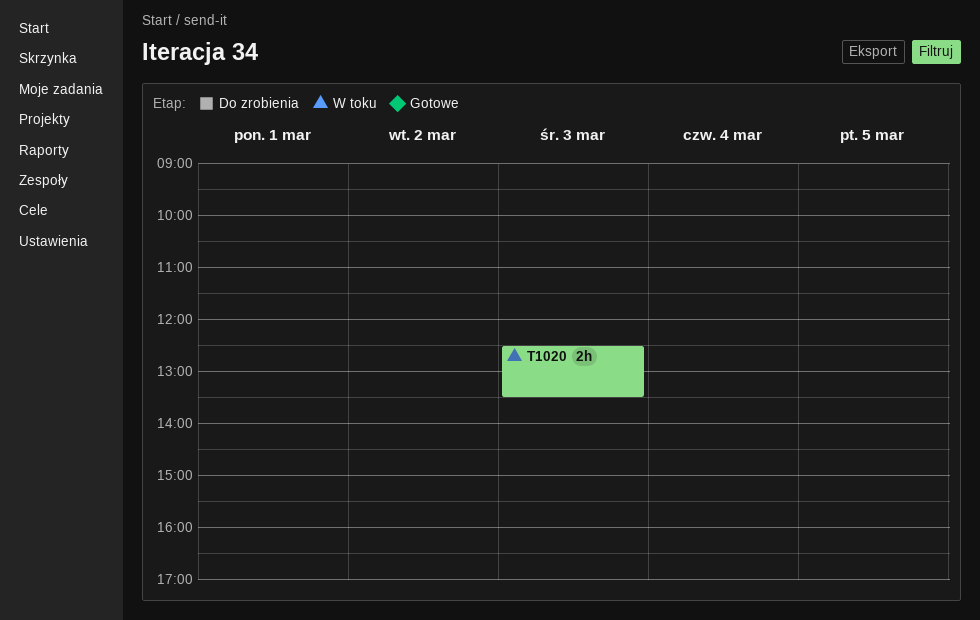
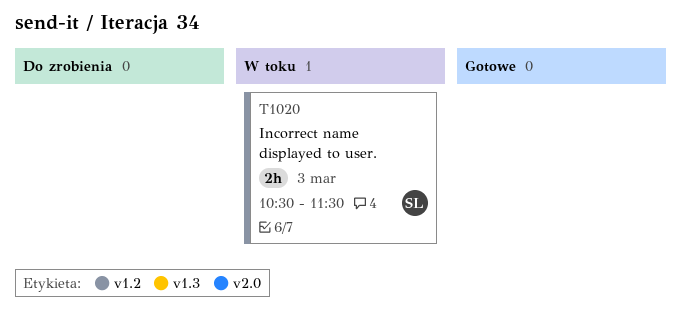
T1020, begins: 12:30 -> 10:30
T1020, ends: 13:30 -> 11:30

